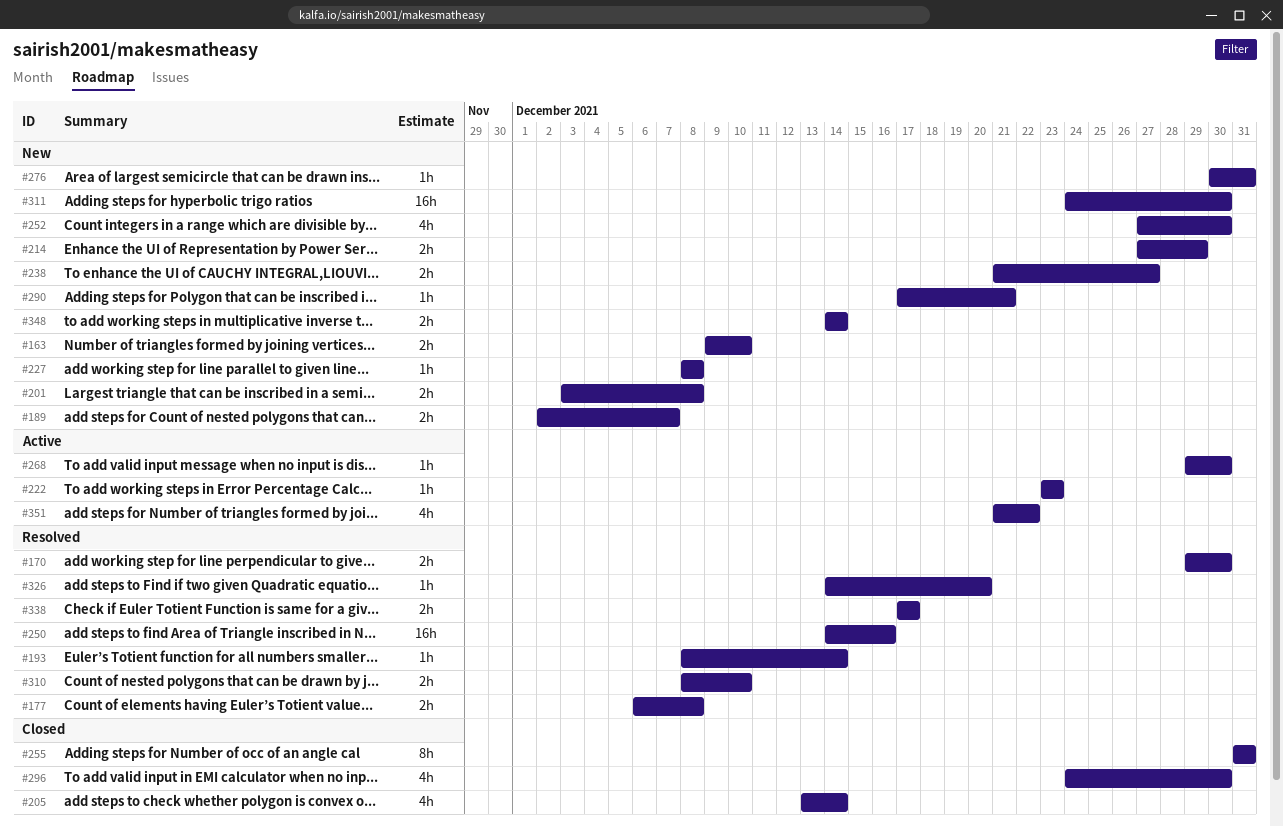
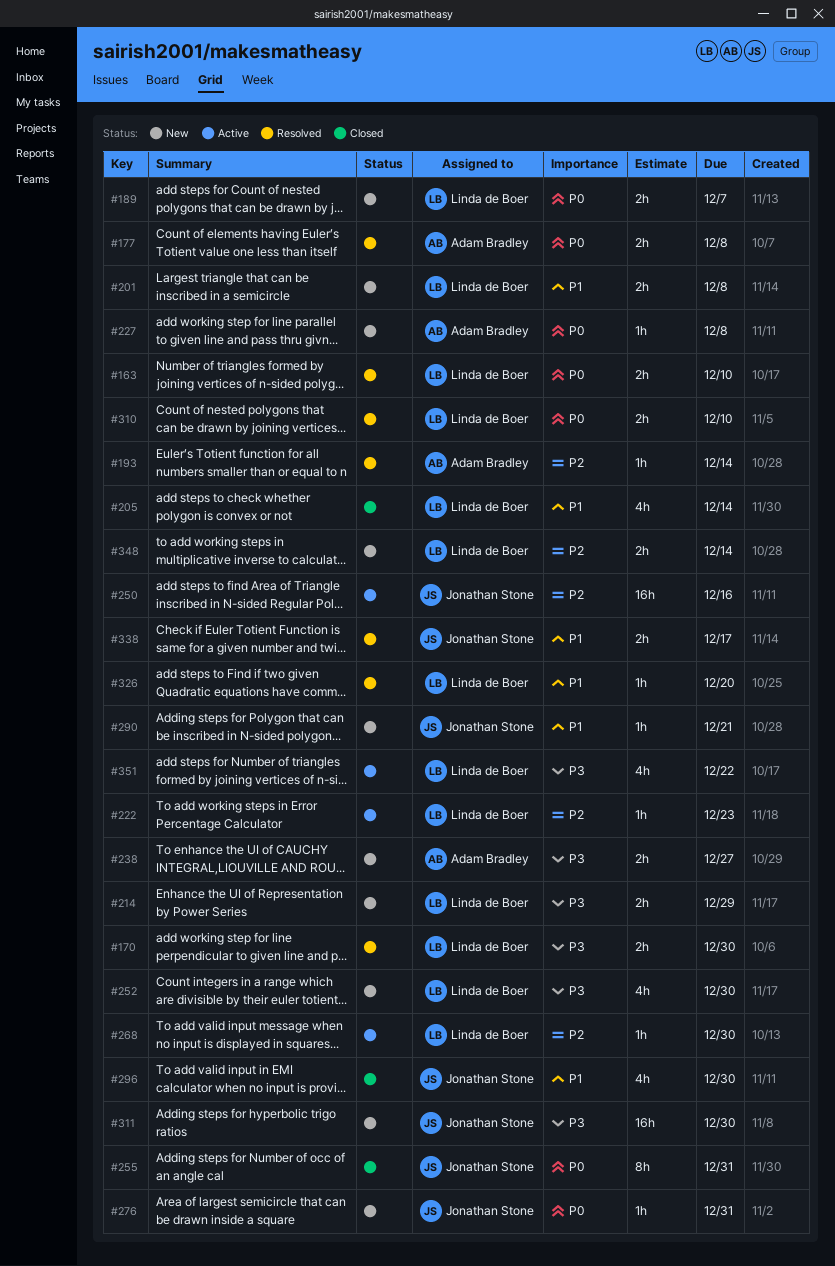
#163, status: New -> Resolved
#250, status: Resolved -> Active

